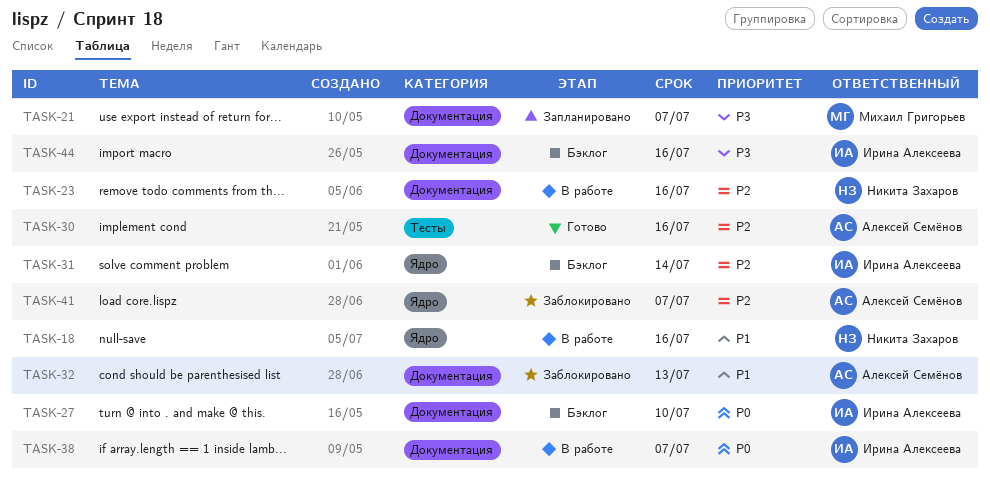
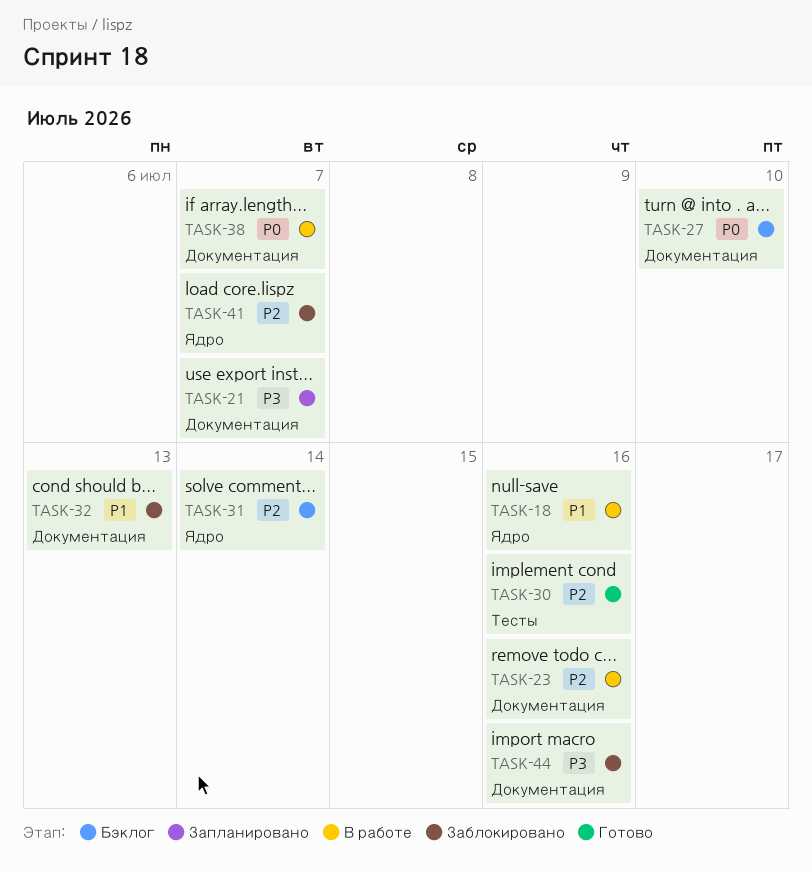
TASK-44, status: Бэклог -> Заблокировано

